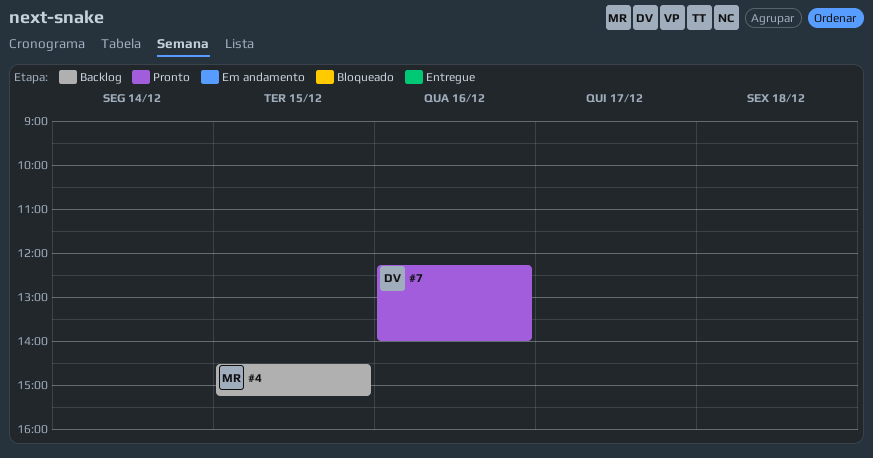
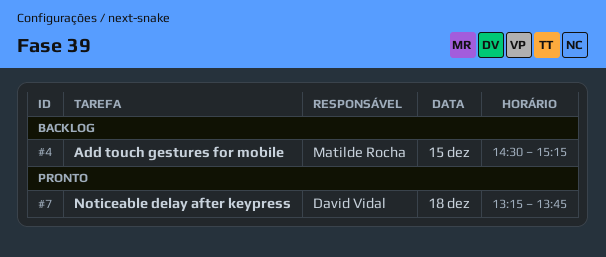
#7, day: Dec 16 -> Dec 18
#7, begins: 12:15 -> 13:15
#7, ends: 14:00 -> 13:45

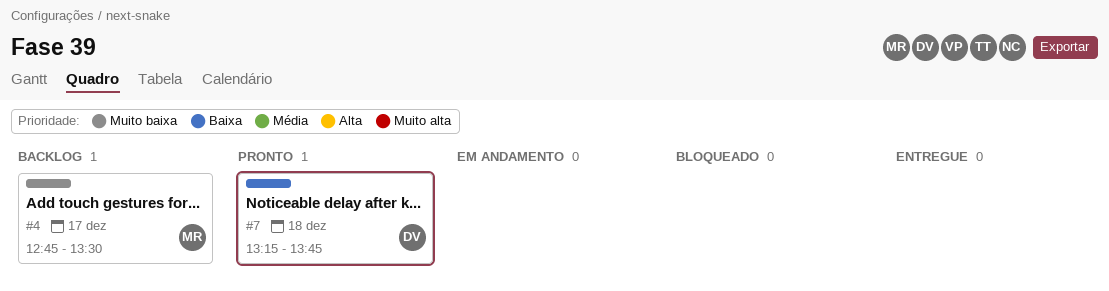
#4, day: Dec 15 -> Dec 17
#4, begins: 14:30 -> 12:45
#4, ends: 15:15 -> 13:30

